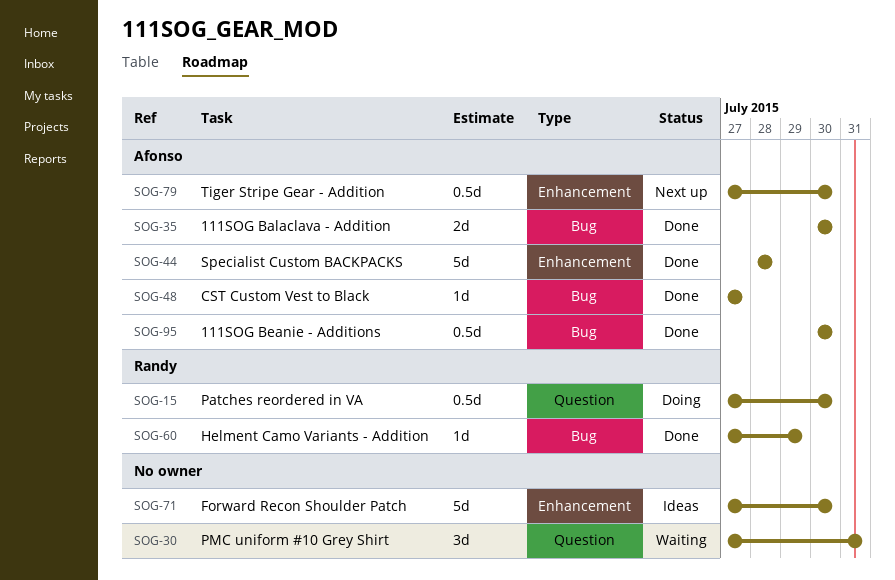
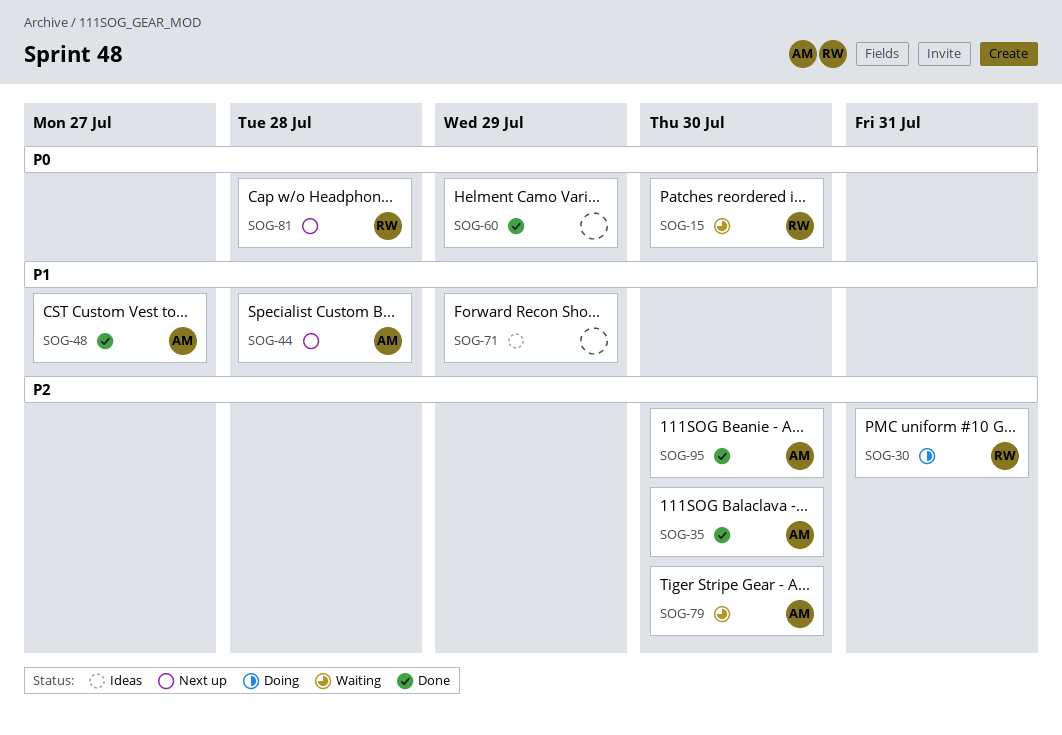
SOG-15, status: Doing -> Waiting
SOG-30, status: Waiting -> Doing
SOG-30, owner: none -> Randy
SOG-44, status: Done -> Next up
SOG-60, owner: Randy -> none
SOG-71, due: Jul 30 -> Jul 29
SOG-79, status: Next up -> Waiting
SOG-81: none -> present

